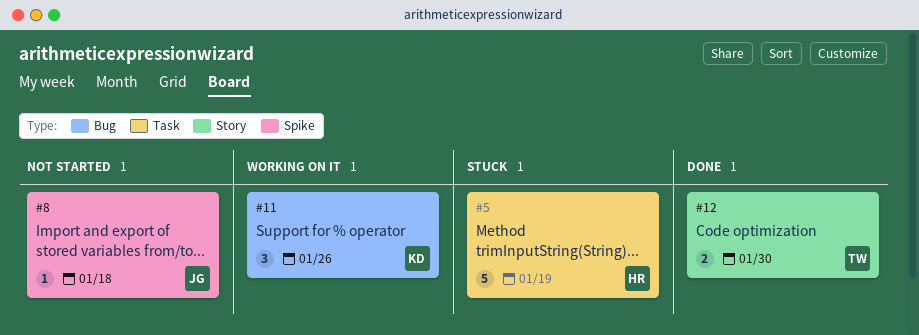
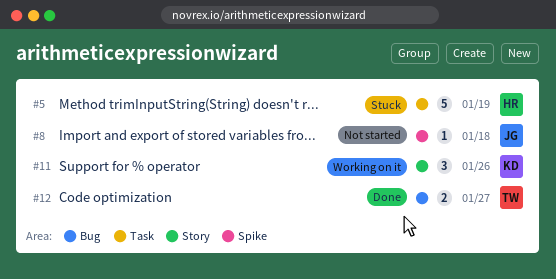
#11, label: Bug -> Story
#12, label: Story -> Bug
#12, due: Jan 30 -> Jan 27

